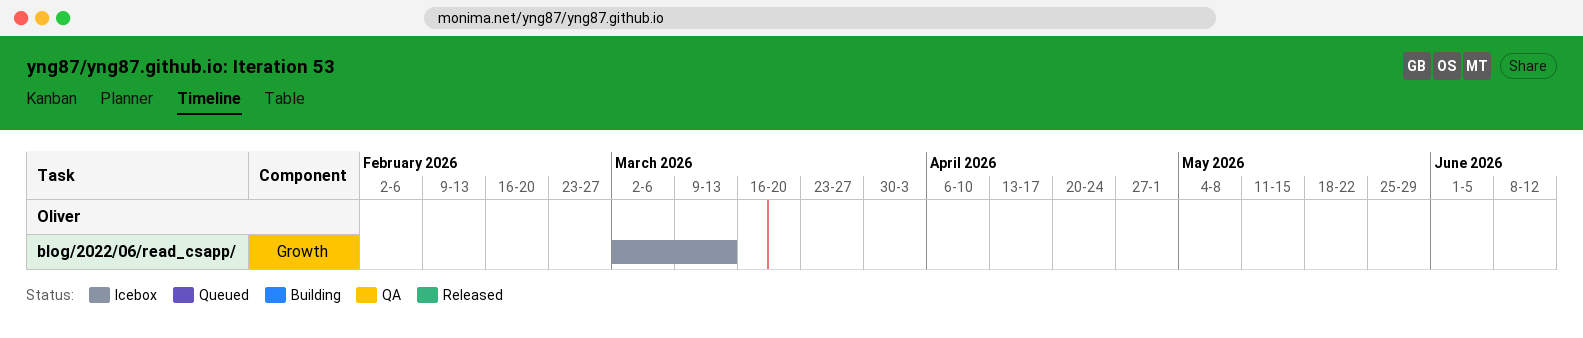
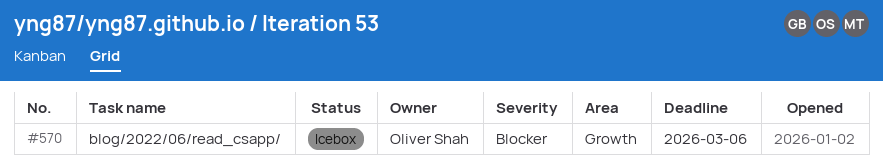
blog/2022/06/read_csapp/, due: Mar 13 -> Mar 6

